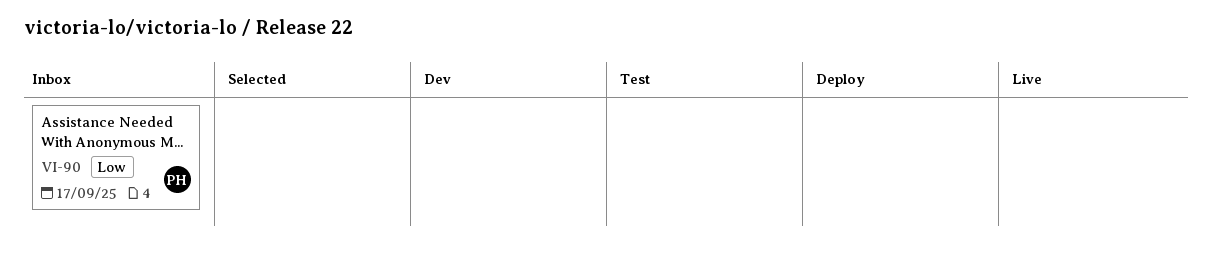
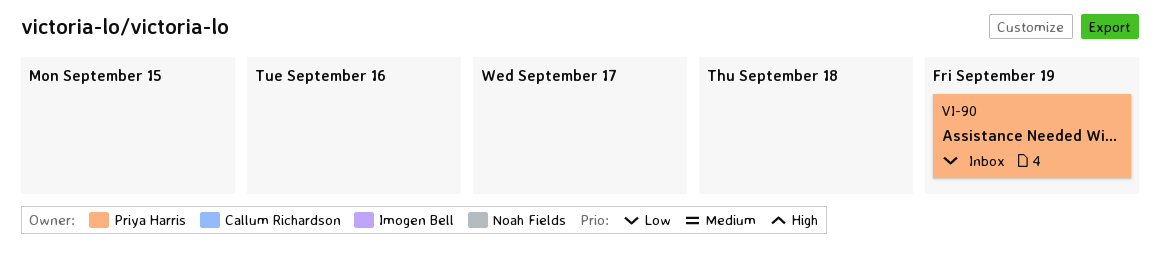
VI-90, due: Sep 17 -> Sep 19

